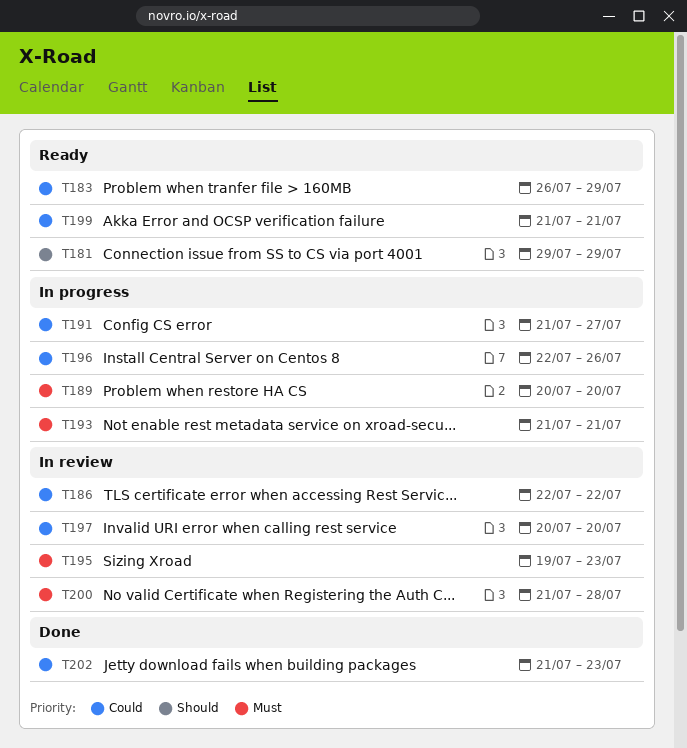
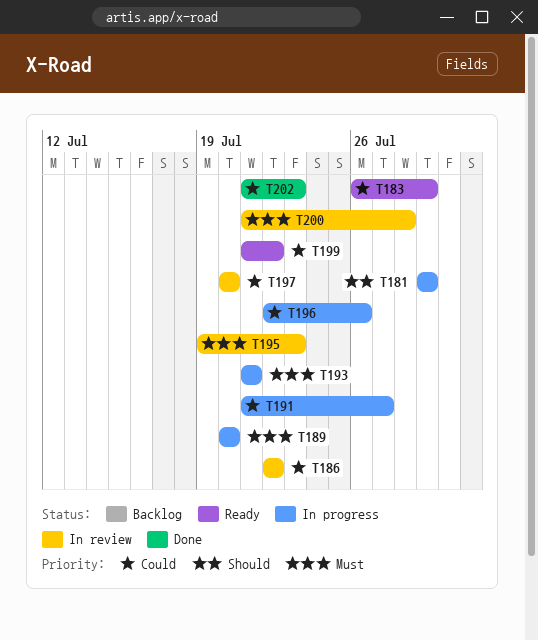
T181, status: Ready -> In progress
T199, due: Jul 21 -> Jul 22

